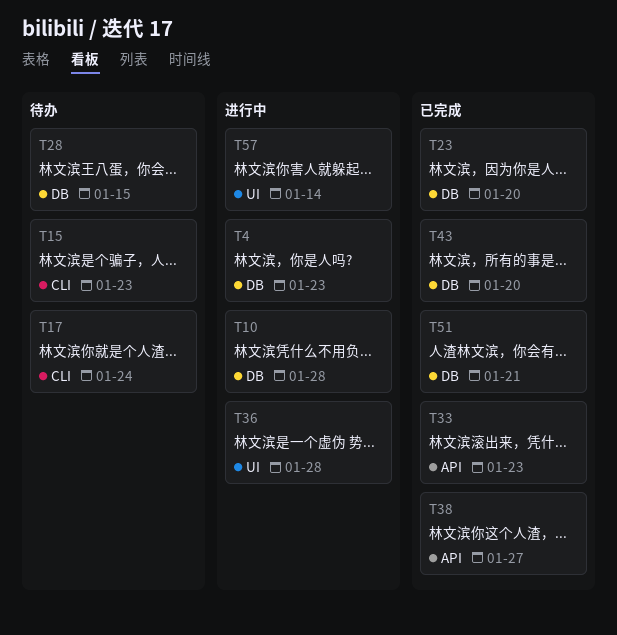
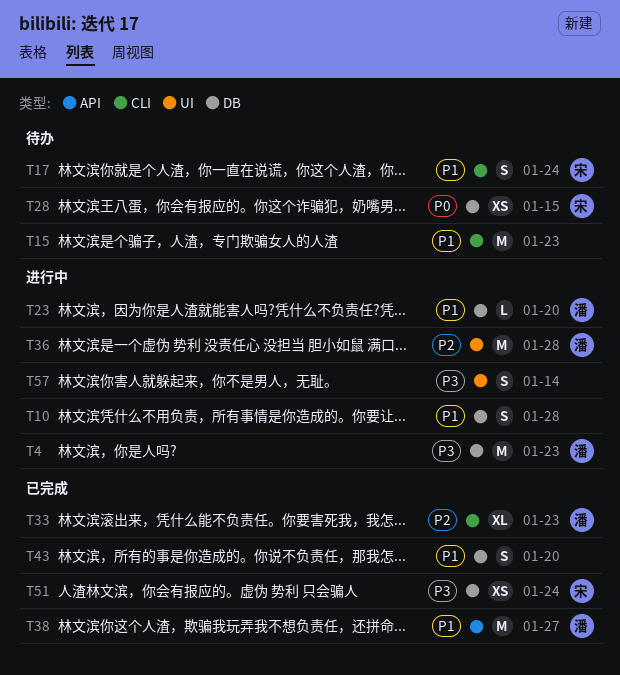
T23, status: 已完成 -> 进行中
T33, label: API -> CLI
T51, due: Jan 21 -> Jan 24

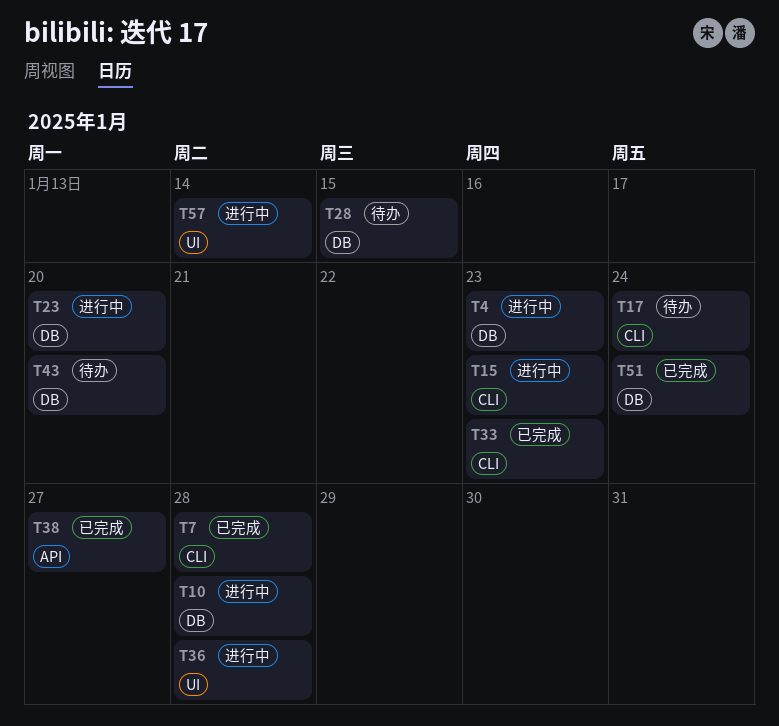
T7: none -> present
T15, status: 待办 -> 进行中
T43, status: 已完成 -> 待办

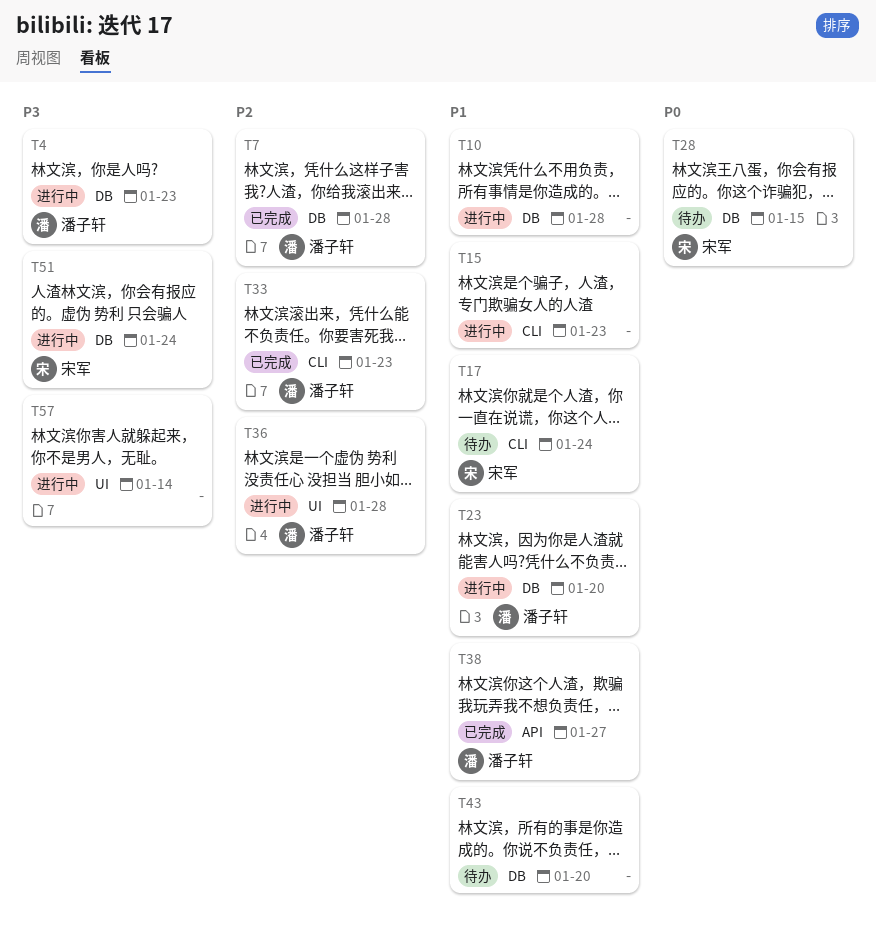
T7, label: CLI -> DB
T51, status: 已完成 -> 进行中

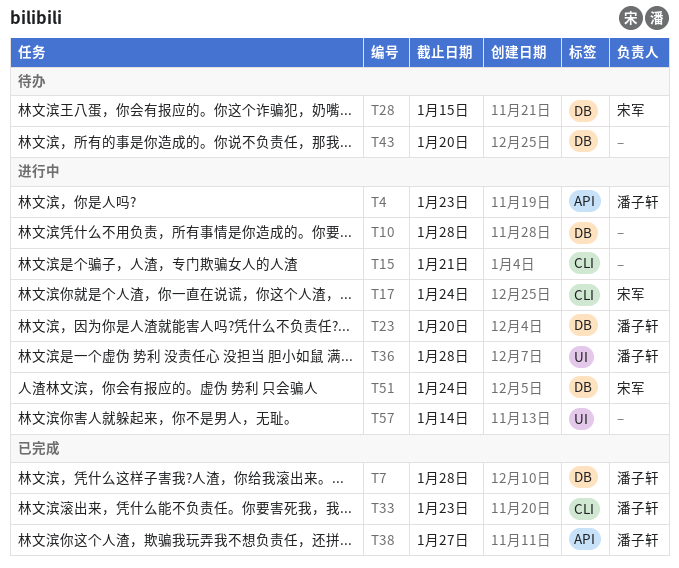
T4, label: DB -> API
T15, due: Jan 23 -> Jan 21
T17, status: 待办 -> 进行中

